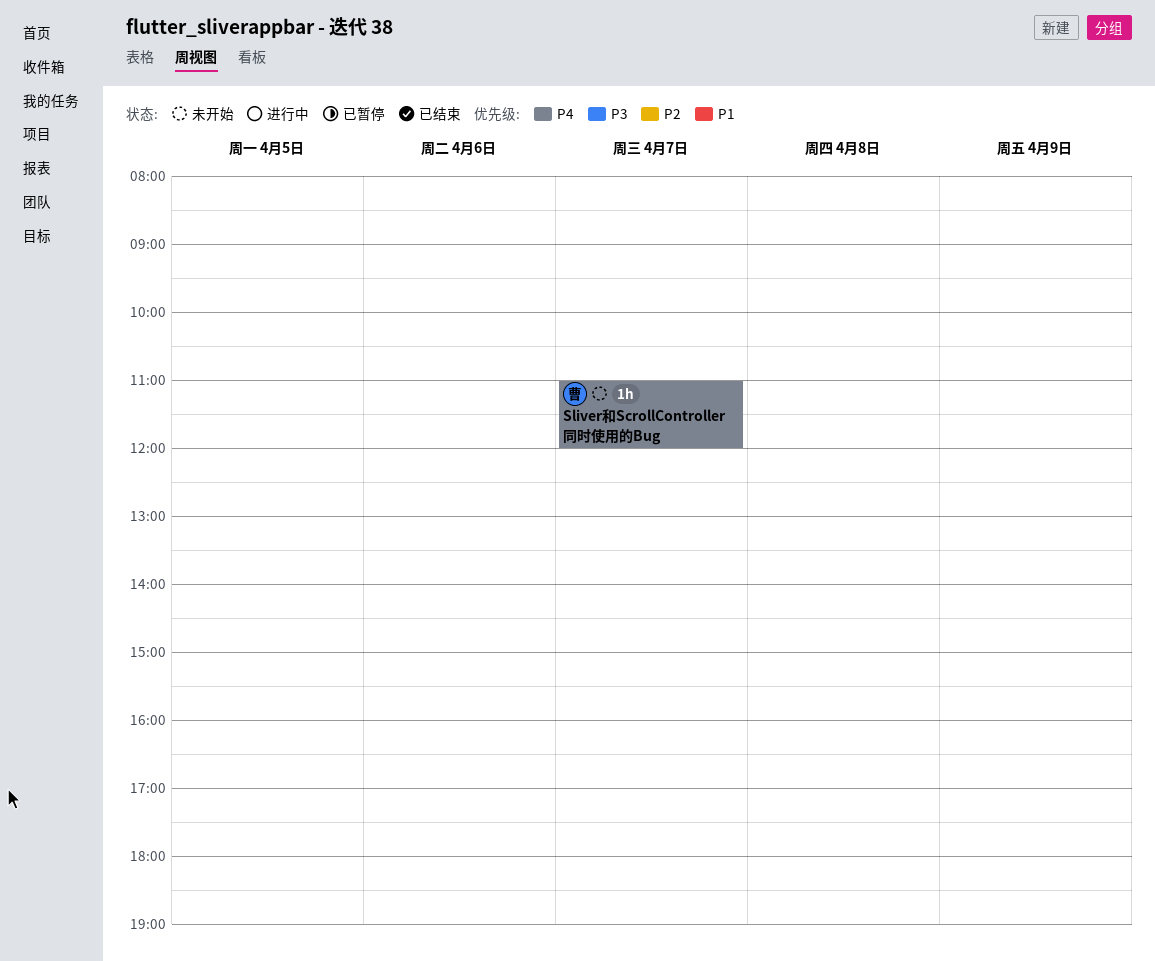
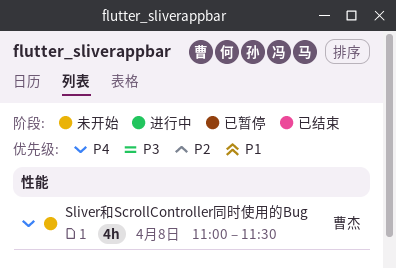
Sliver和ScrollController同时使用的Bug, estimate: 1h -> 4h
Sliver和ScrollController同时使用的Bug, day: Apr 7 -> Apr 8
Sliver和ScrollController同时使用的Bug, ends: 12:00 -> 11:30

